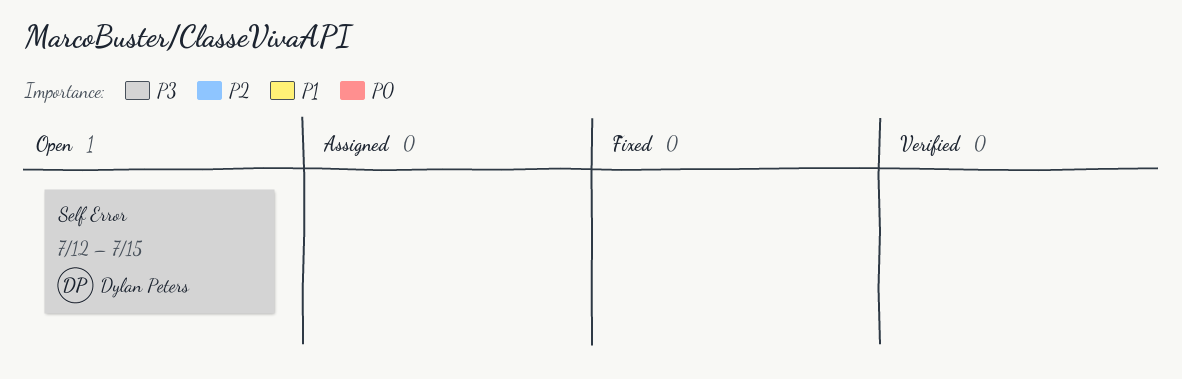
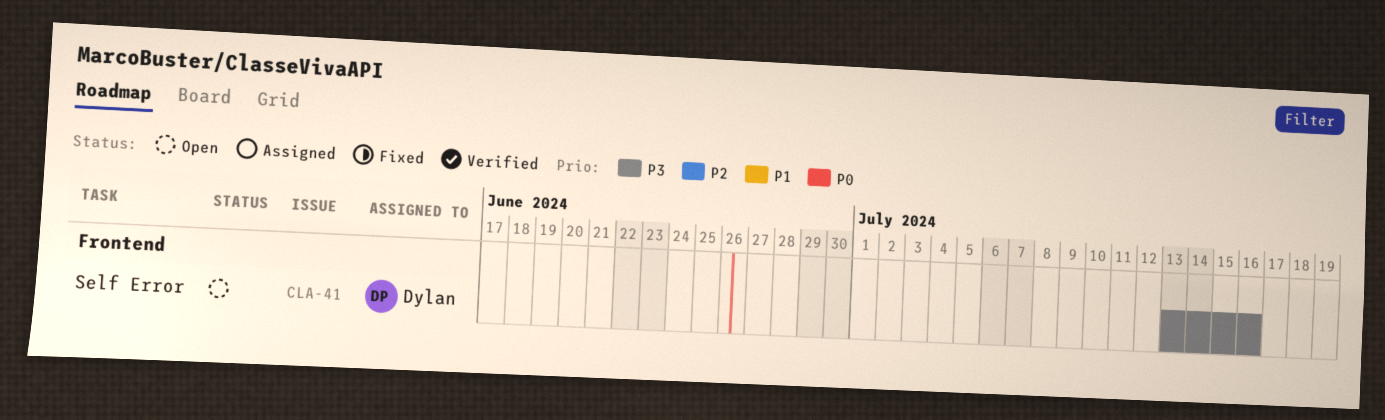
Self Error, start: Jul 12 -> Jul 13
Self Error, due: Jul 15 -> Jul 16

